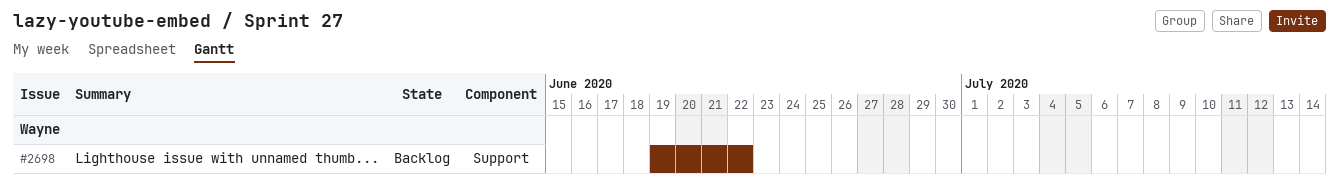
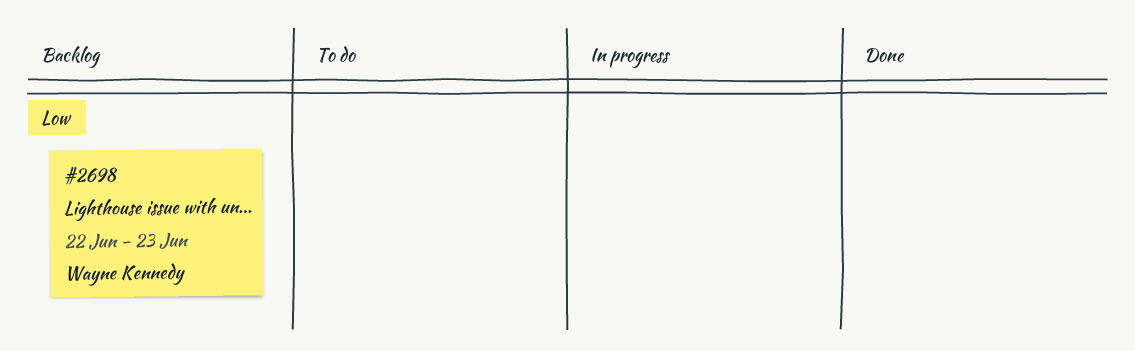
#2698, start: Jun 19 -> Jun 22
#2698, due: Jun 22 -> Jun 23

